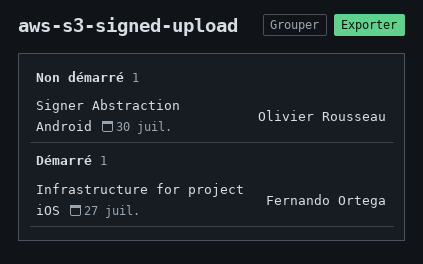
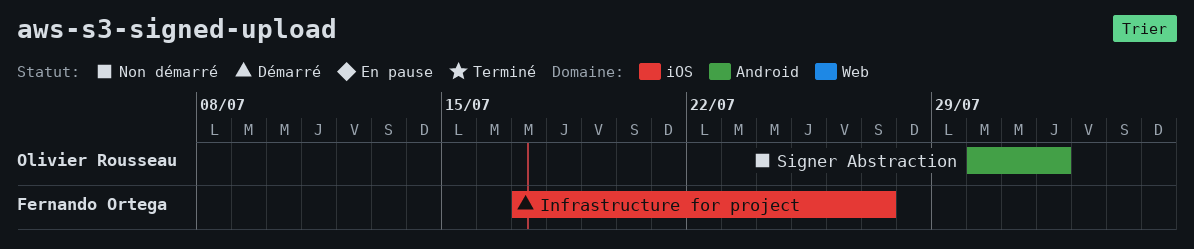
Signer Abstraction, due: Jul 30 -> Aug 1

